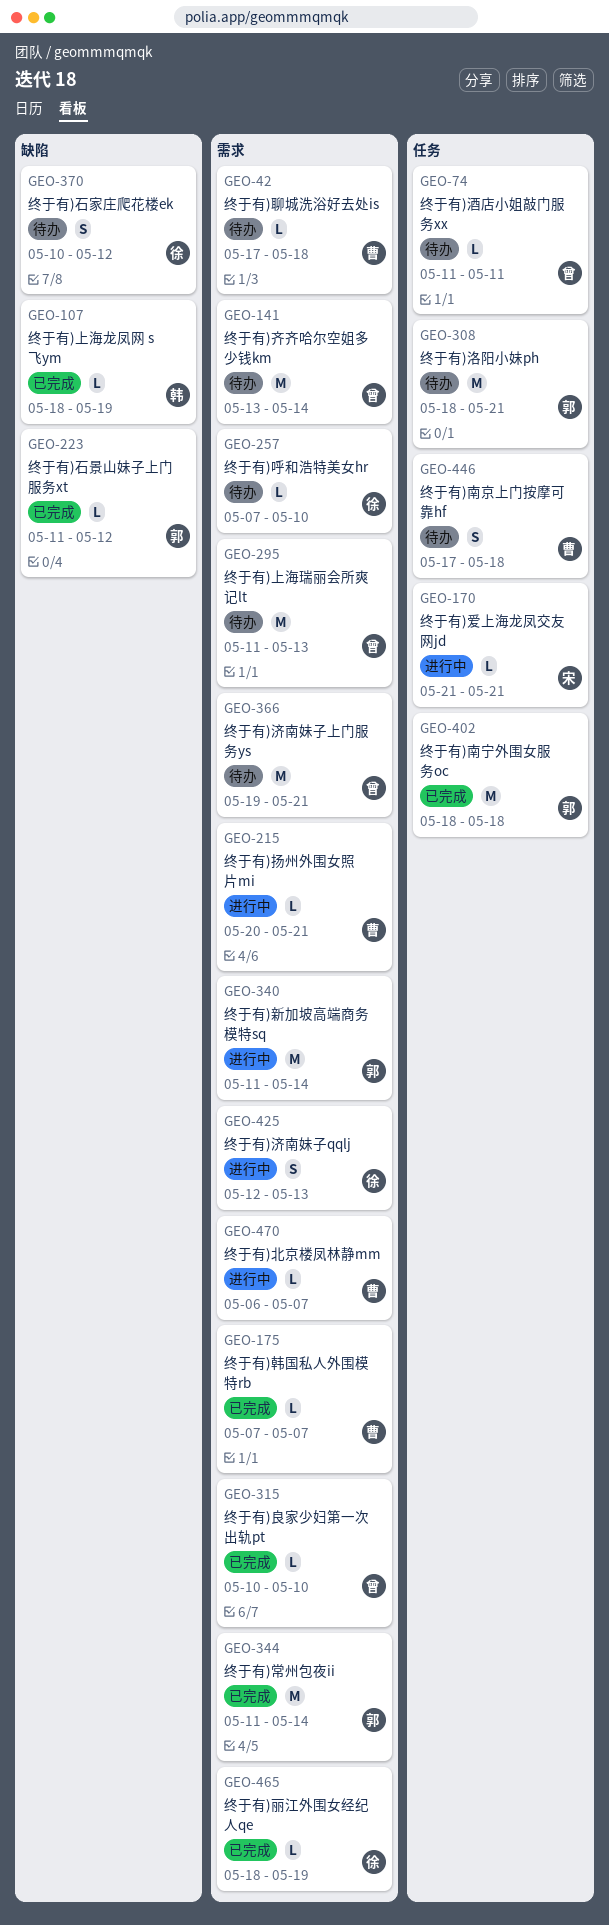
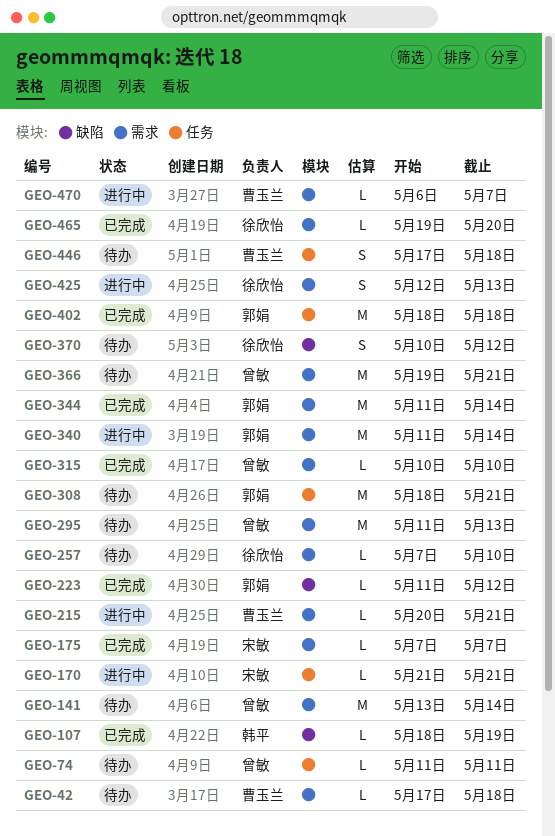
GEO-175, owner: 曹玉兰 -> 宋敏
GEO-465, start: May 18 -> May 19
GEO-465, due: May 19 -> May 20

